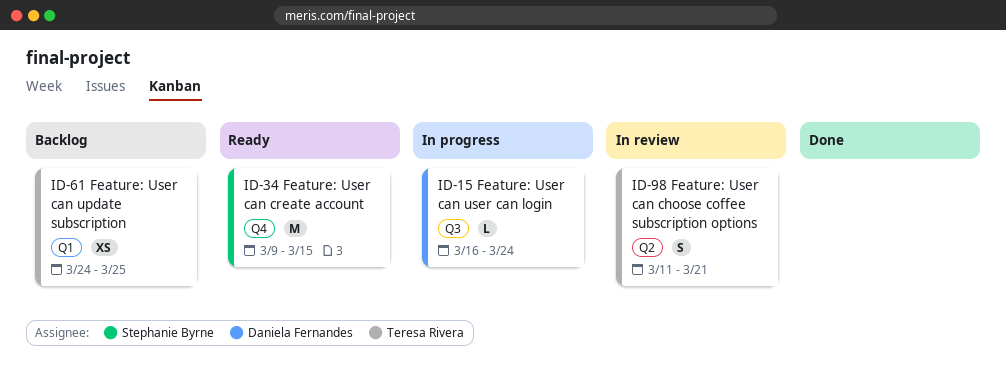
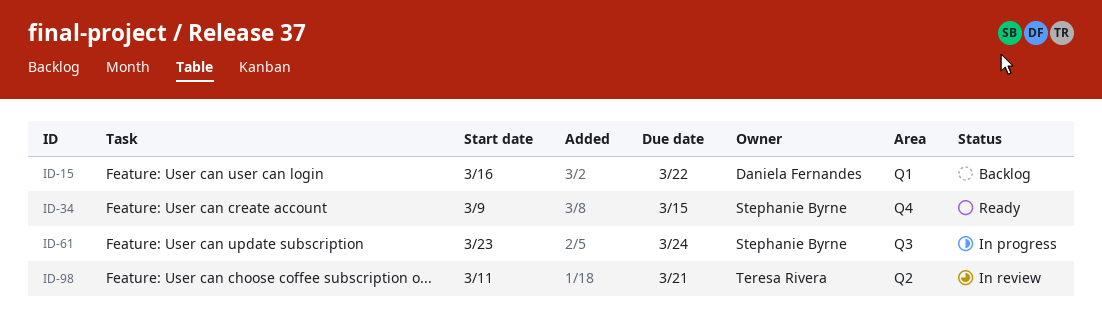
ID-15, status: In progress -> Backlog
ID-15, label: Q3 -> Q1
ID-15, due: Mar 24 -> Mar 22
ID-61, status: Backlog -> In progress
ID-61, owner: Teresa Rivera -> Stephanie Byrne
ID-61, label: Q1 -> Q3
ID-61, start: Mar 24 -> Mar 23
ID-61, due: Mar 25 -> Mar 24

